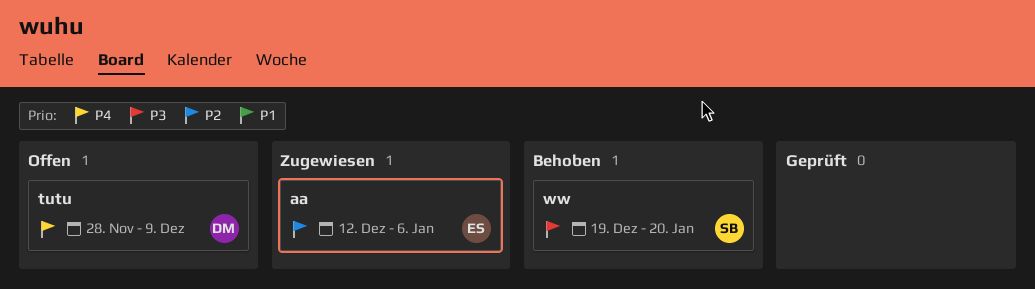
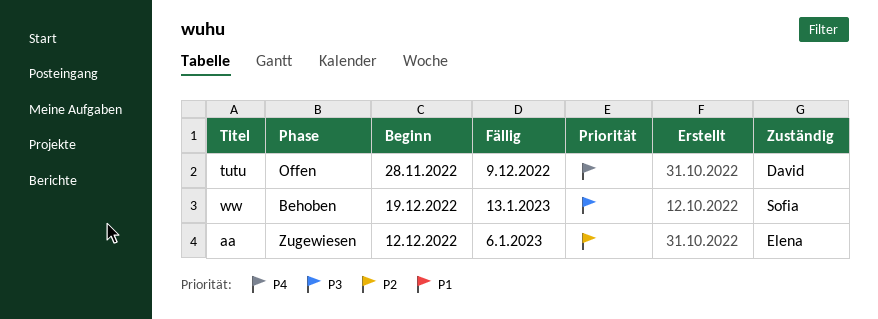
ww, due: Jan 20 -> Jan 13

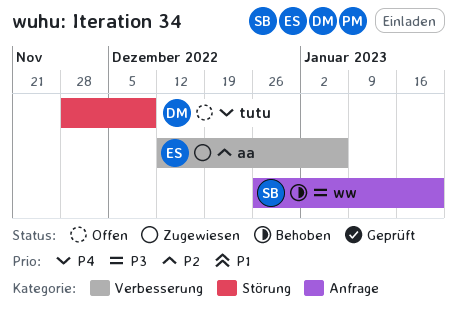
ww, start: Dec 19 -> Dec 26
ww, due: Jan 13 -> Jan 20

